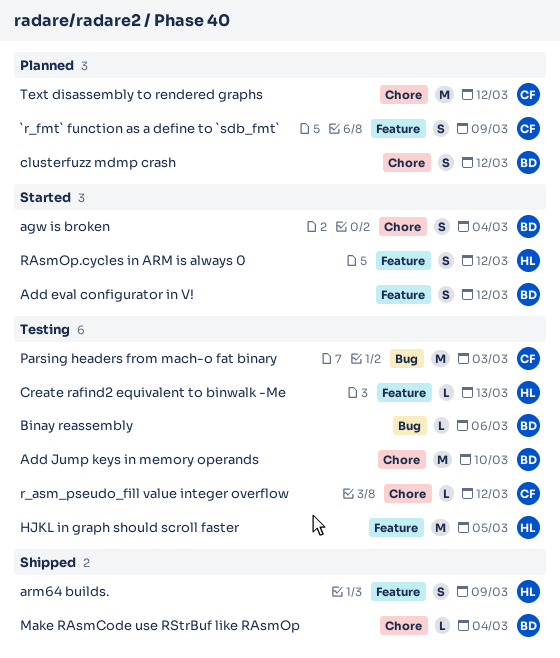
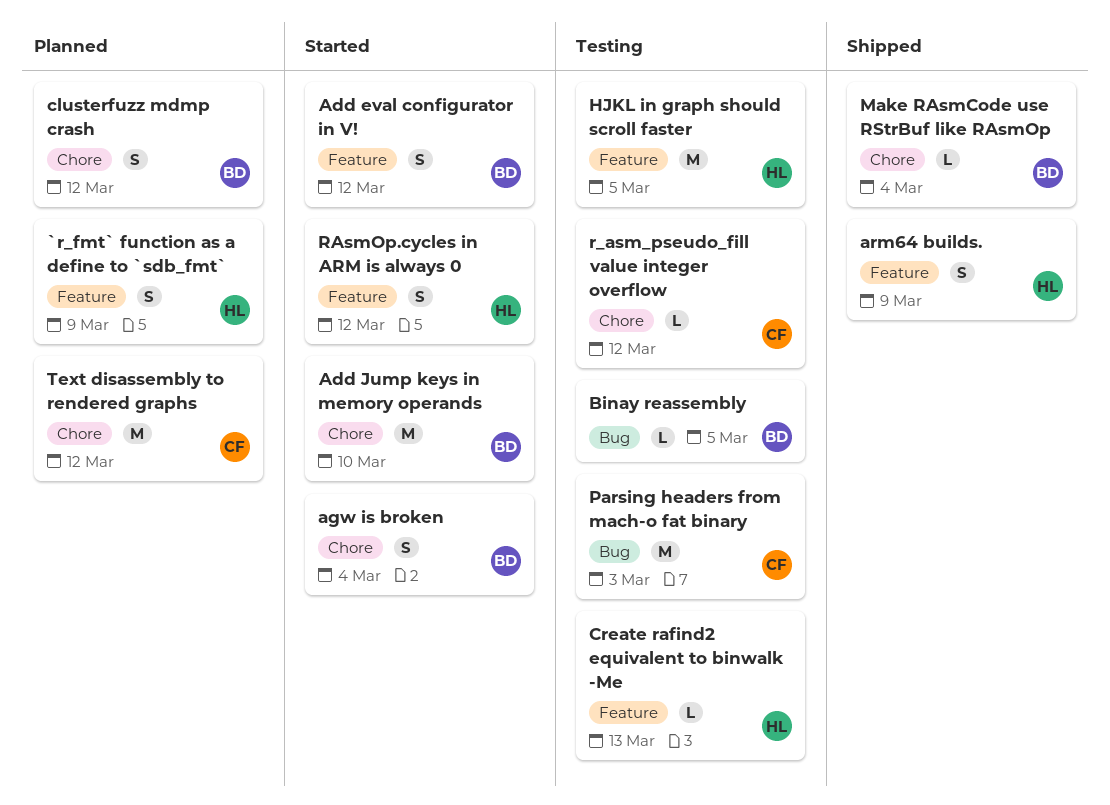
`r_fmt` function as a define to `sdb_fmt`, owner: CF -> HL
Add Jump keys in memory operands, status: Testing -> Started
Binay reassembly, due: Mar 6 -> Mar 5

